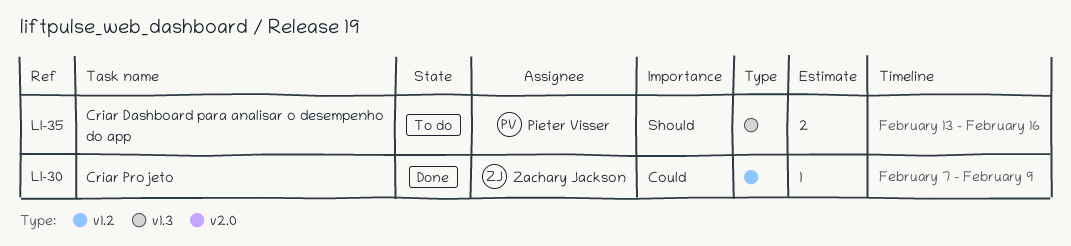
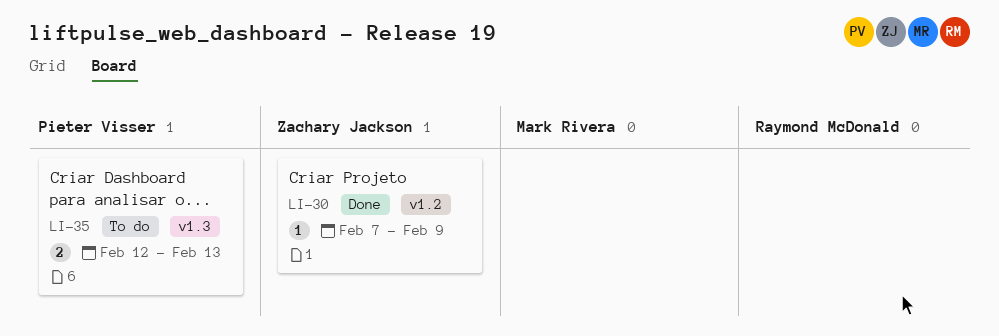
LI-35, start: Feb 13 -> Feb 12
LI-35, due: Feb 16 -> Feb 13

